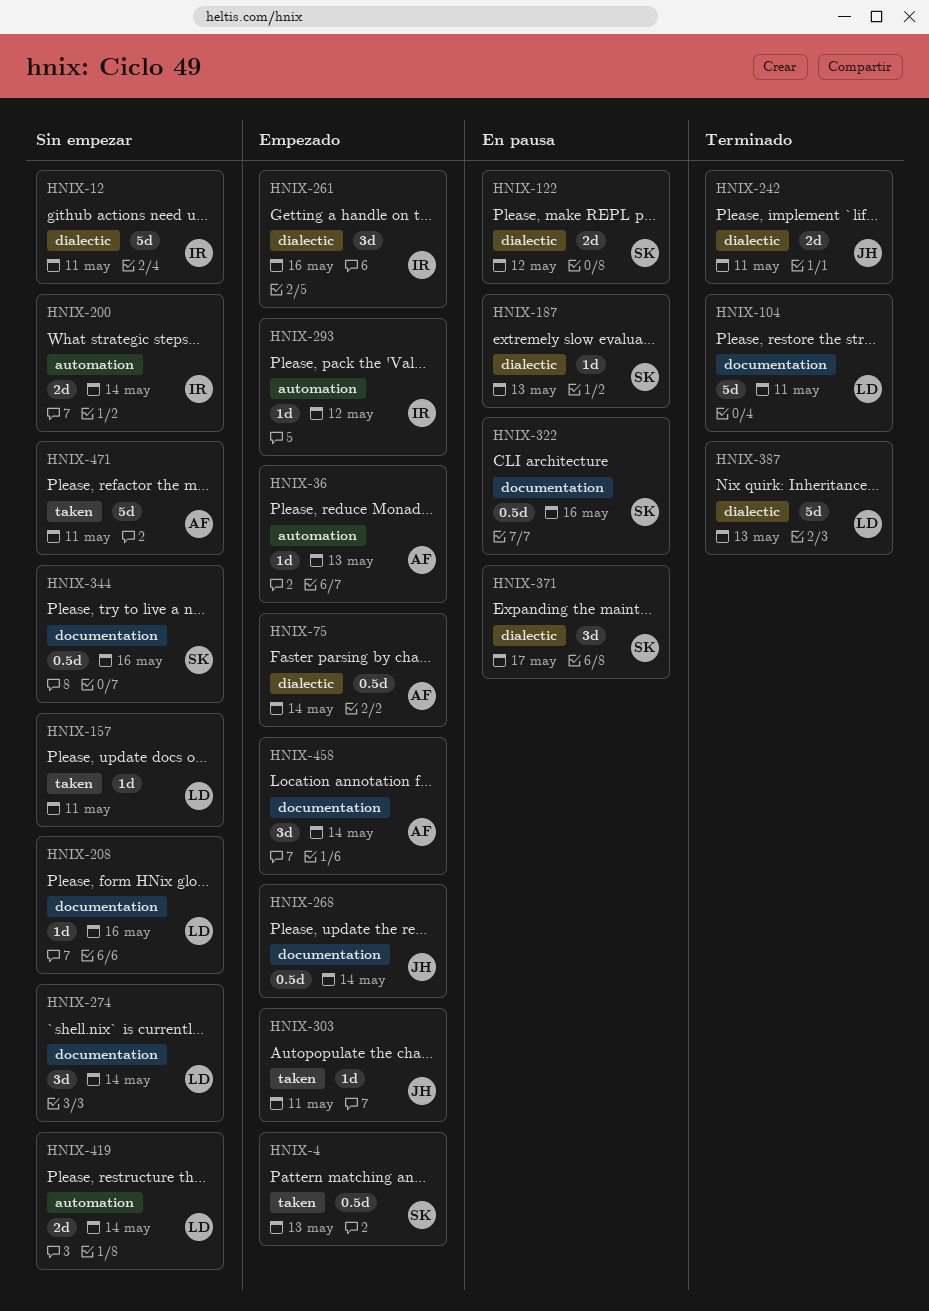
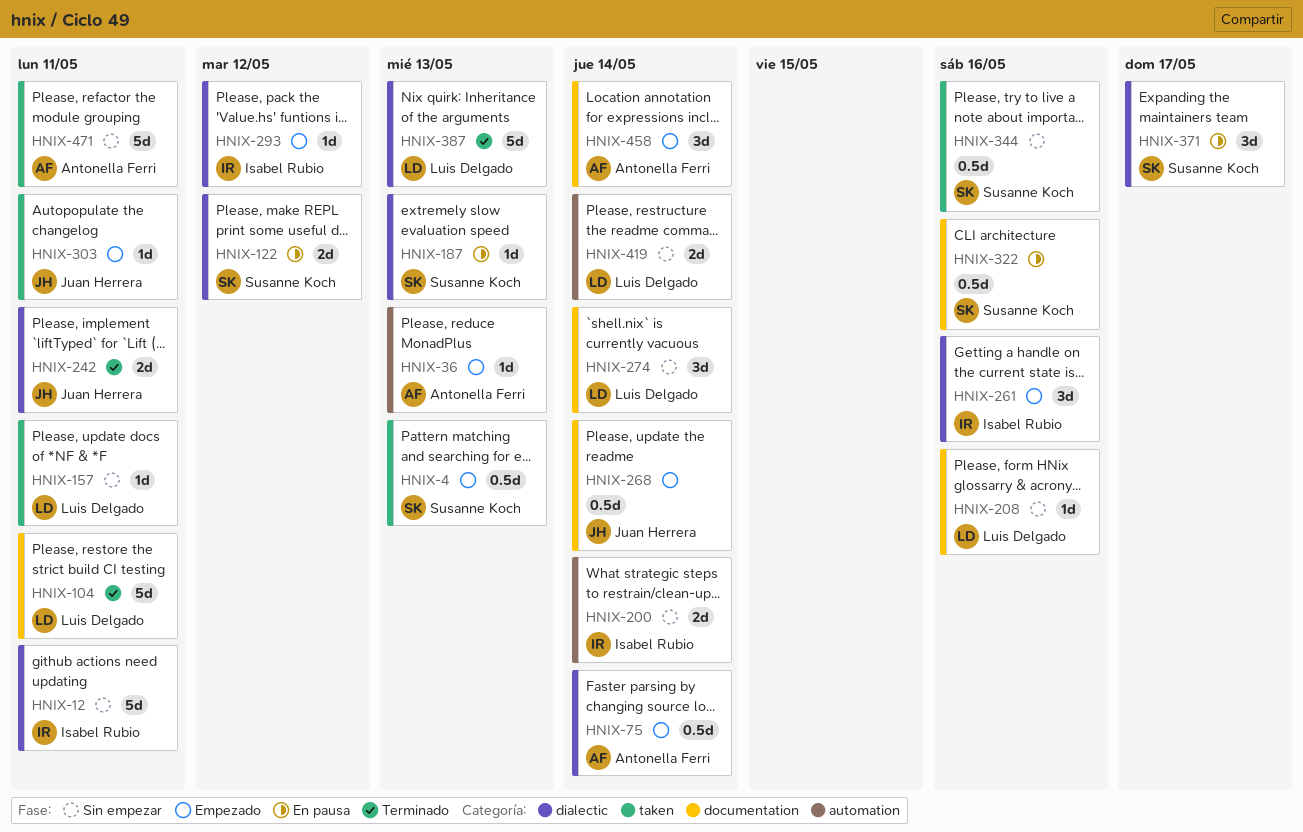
HNIX-293, label: automation -> dialectic
HNIX-344, label: documentation -> taken

